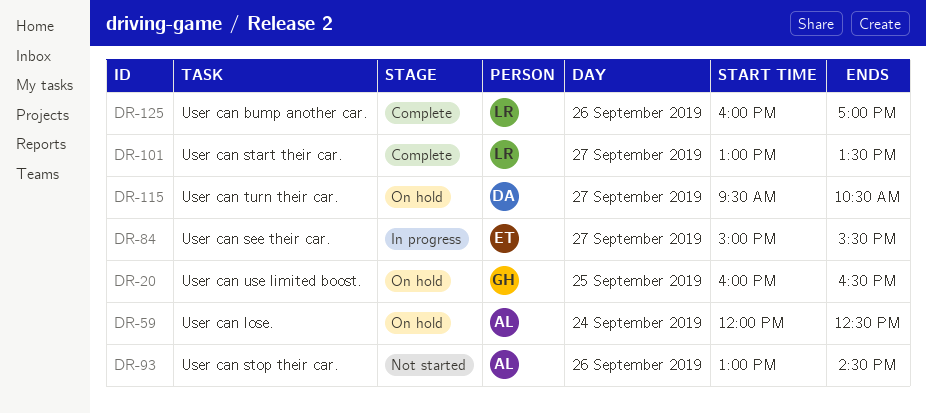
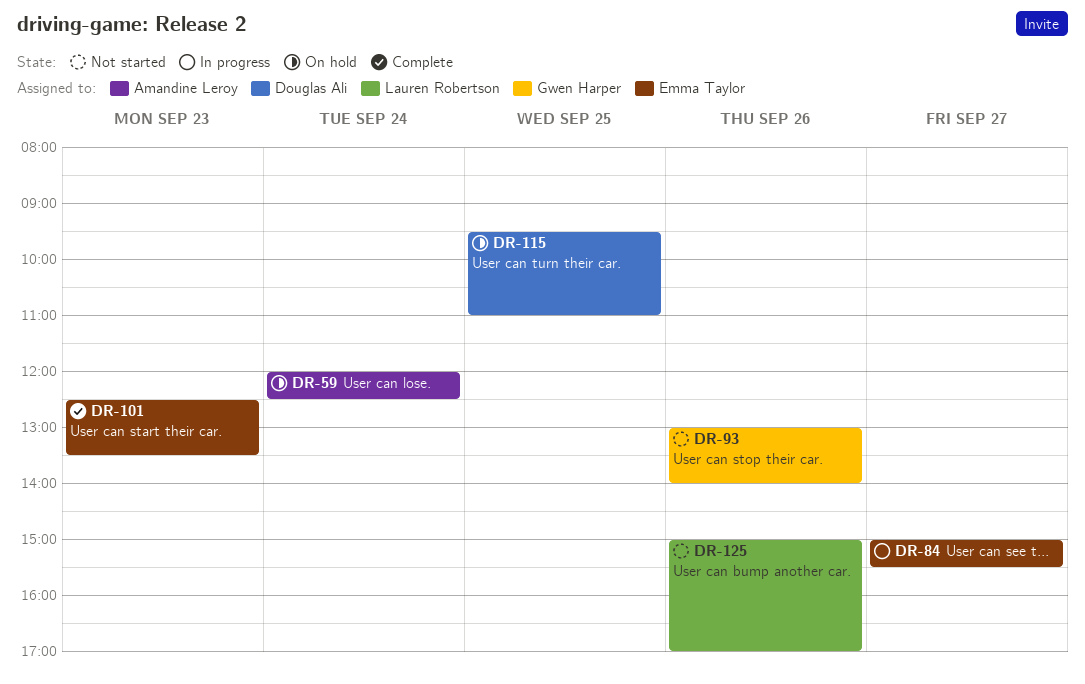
DR-20: present -> none
DR-93, owner: Amandine Leroy -> Gwen Harper
DR-93, ends: 14:30 -> 14:00
DR-101, owner: Lauren Robertson -> Emma Taylor
DR-101, day: Sep 27 -> Sep 23
DR-101, begins: 13:00 -> 12:30
DR-115, day: Sep 27 -> Sep 25
DR-115, ends: 10:30 -> 11:00
DR-125, status: Complete -> Not started
DR-125, begins: 16:00 -> 15:00

